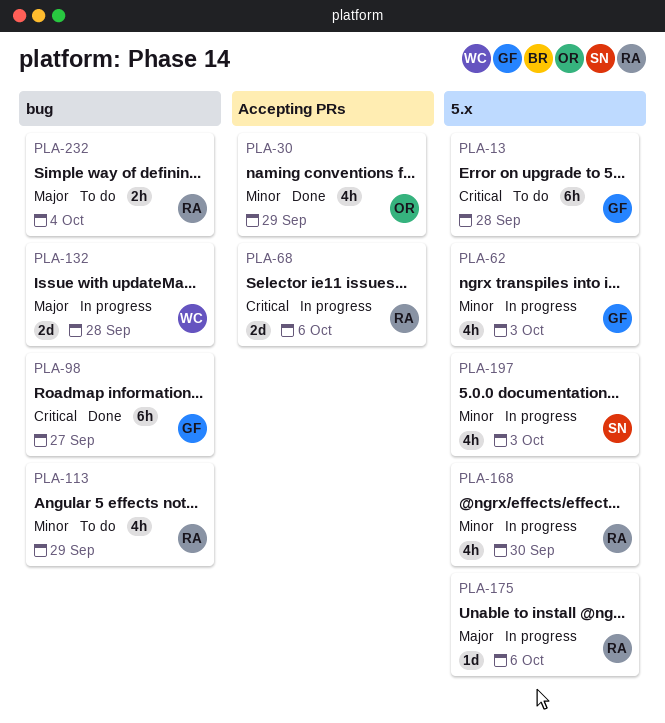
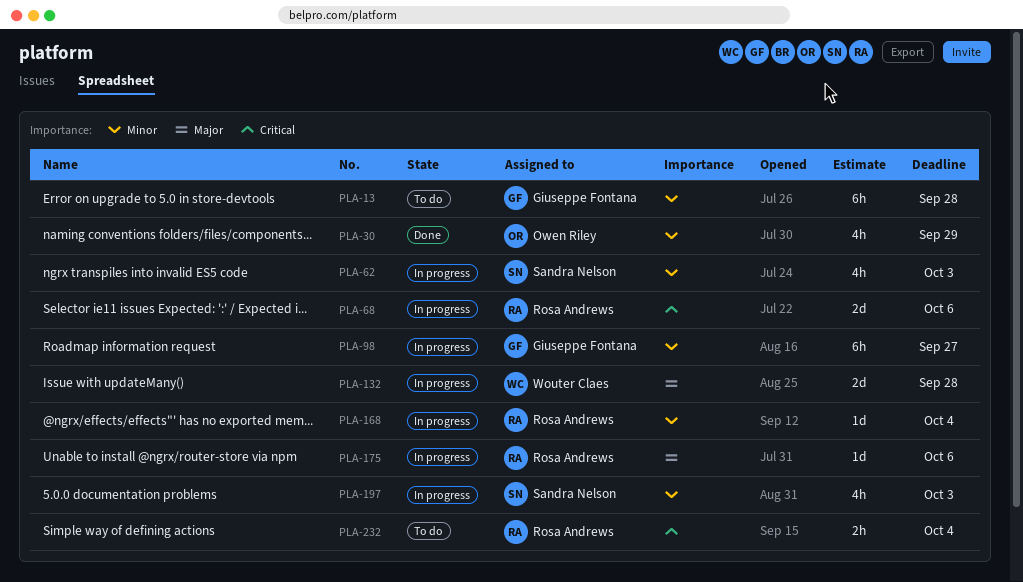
PLA-13, priority: Critical -> Minor
PLA-62, owner: Giuseppe Fontana -> Sandra Nelson
PLA-98, status: Done -> In progress
PLA-98, priority: Critical -> Minor
PLA-113: present -> none
PLA-168, estimate: 4h -> 1d
PLA-168, due: Sep 30 -> Oct 4
PLA-232, priority: Major -> Critical

